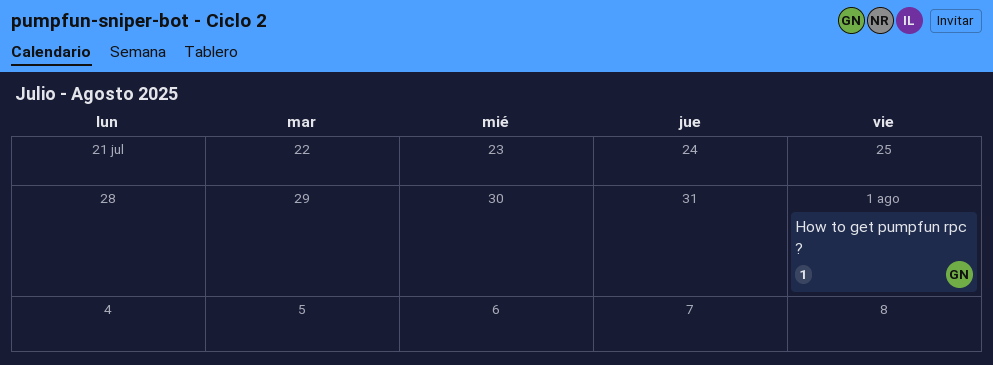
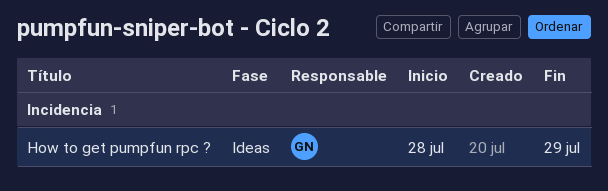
How to get pumpfun rpc ?, due: Aug 1 -> Jul 29

